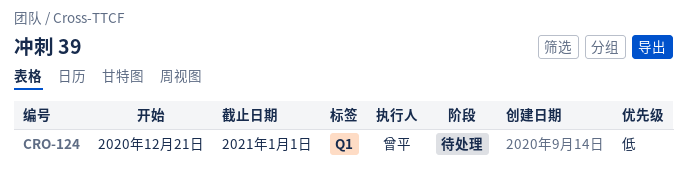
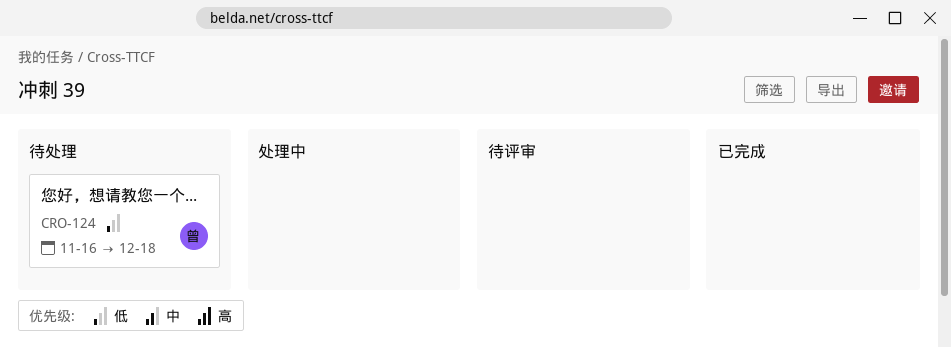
CRO-124, start: Dec 21 -> Nov 16
CRO-124, due: Jan 1 -> Dec 18

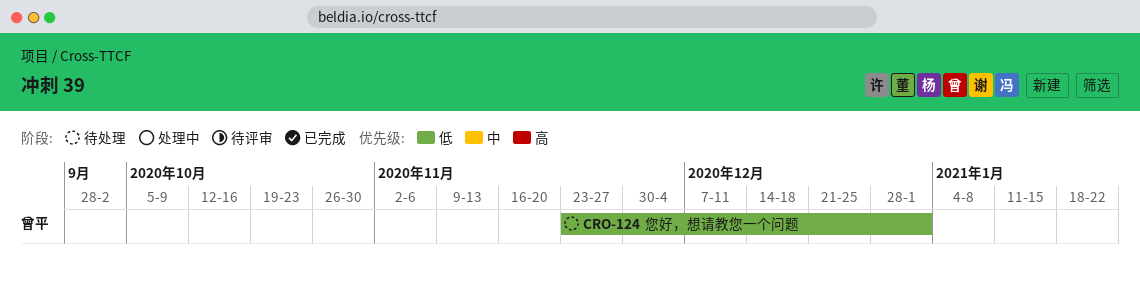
CRO-124, start: Nov 16 -> Nov 23
CRO-124, due: Dec 18 -> Jan 1

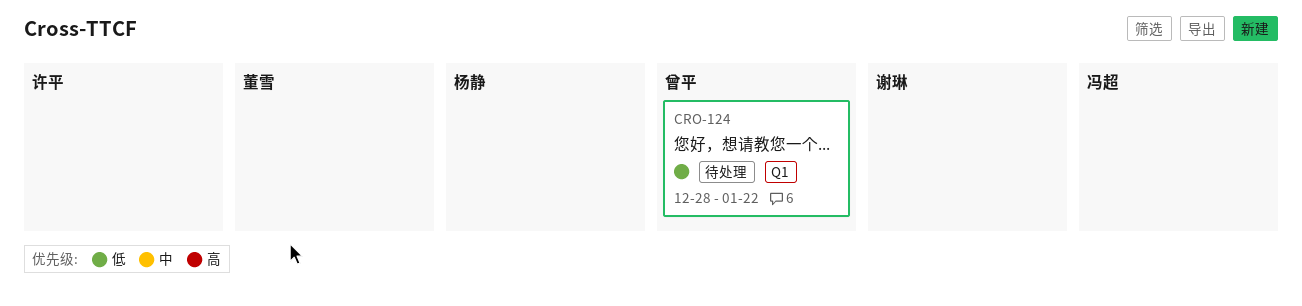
CRO-124, start: Nov 23 -> Dec 28
CRO-124, due: Jan 1 -> Jan 22

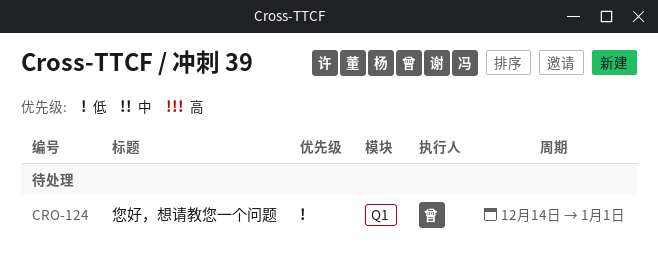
CRO-124, start: Dec 28 -> Dec 14
CRO-124, due: Jan 22 -> Jan 1

